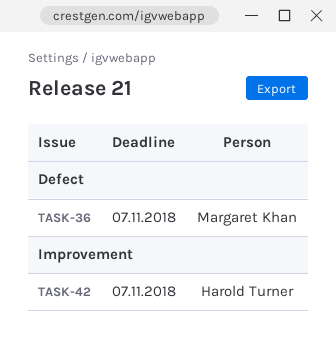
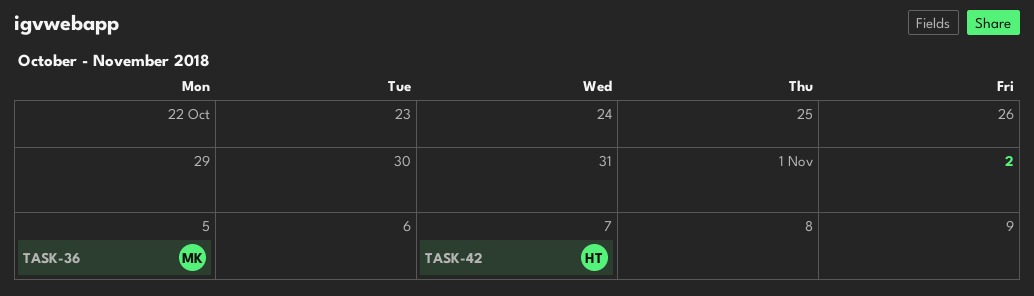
TASK-36, due: Nov 7 -> Nov 5

